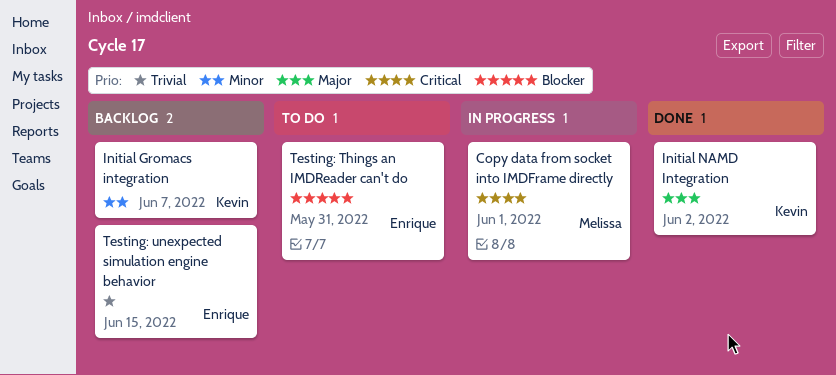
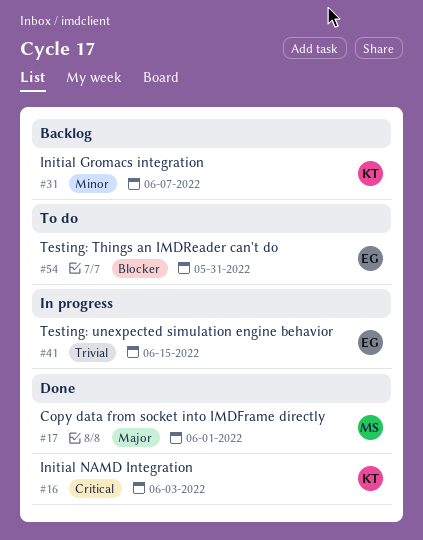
Copy data from socket into IMDFrame directly, status: In progress -> Done
Copy data from socket into IMDFrame directly, priority: Critical -> Major
Initial NAMD Integration, priority: Major -> Critical
Initial NAMD Integration, due: Jun 2 -> Jun 3
Testing: unexpected simulation engine behavior, status: Backlog -> In progress

